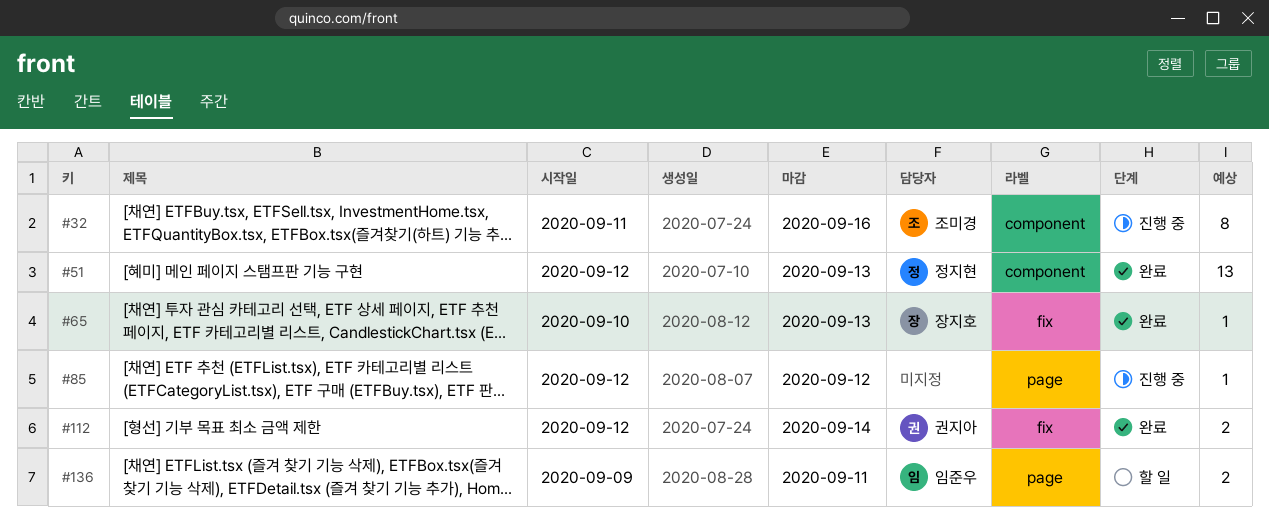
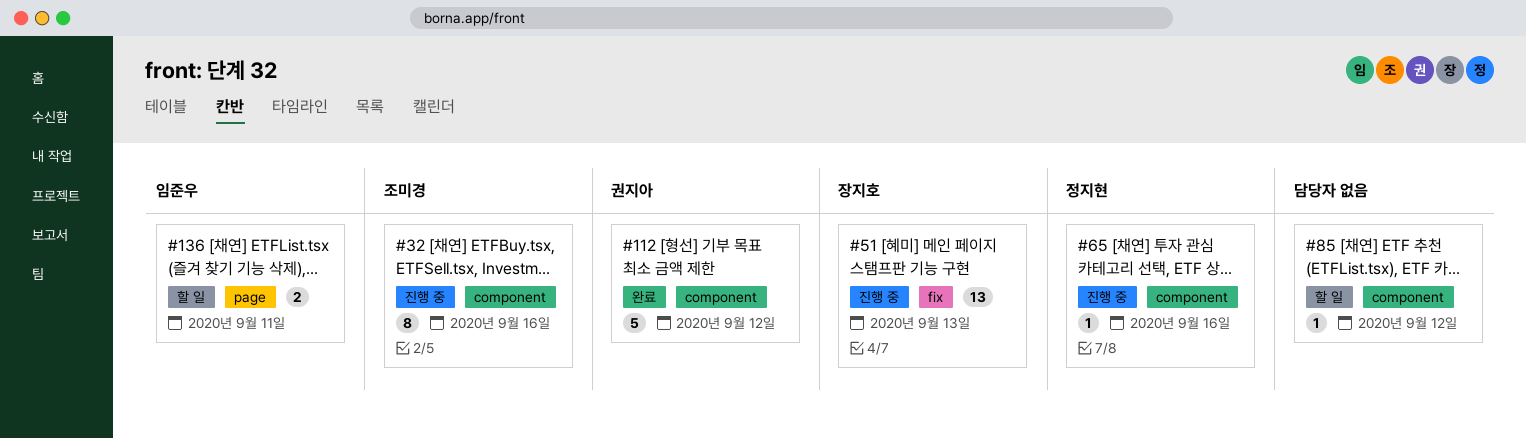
#51, status: 완료 -> 진행 중
#51, owner: 정지현 -> 장지호
#51, label: component -> fix
#65, status: 완료 -> 진행 중
#65, owner: 장지호 -> 정지현
#65, label: fix -> component
#65, due: Sep 13 -> Sep 16
#85, status: 진행 중 -> 할 일
#85, label: page -> component
#112, label: fix -> component
#112, estimate: 2 -> 5
#112, due: Sep 14 -> Sep 12

